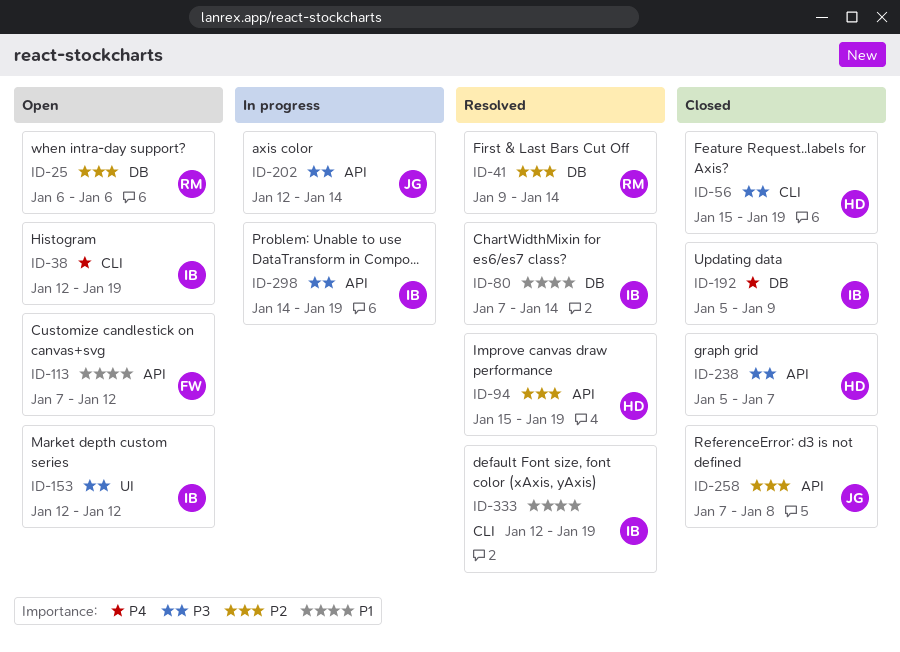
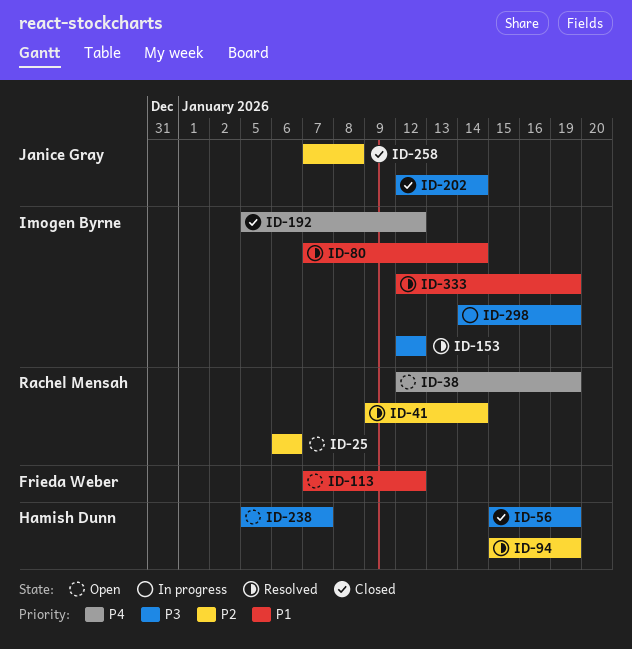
ID-38, owner: Imogen Byrne -> Rachel Mensah
ID-153, status: Open -> Resolved
ID-192, due: Jan 9 -> Jan 12
ID-202, status: In progress -> Closed
ID-238, status: Closed -> Open

